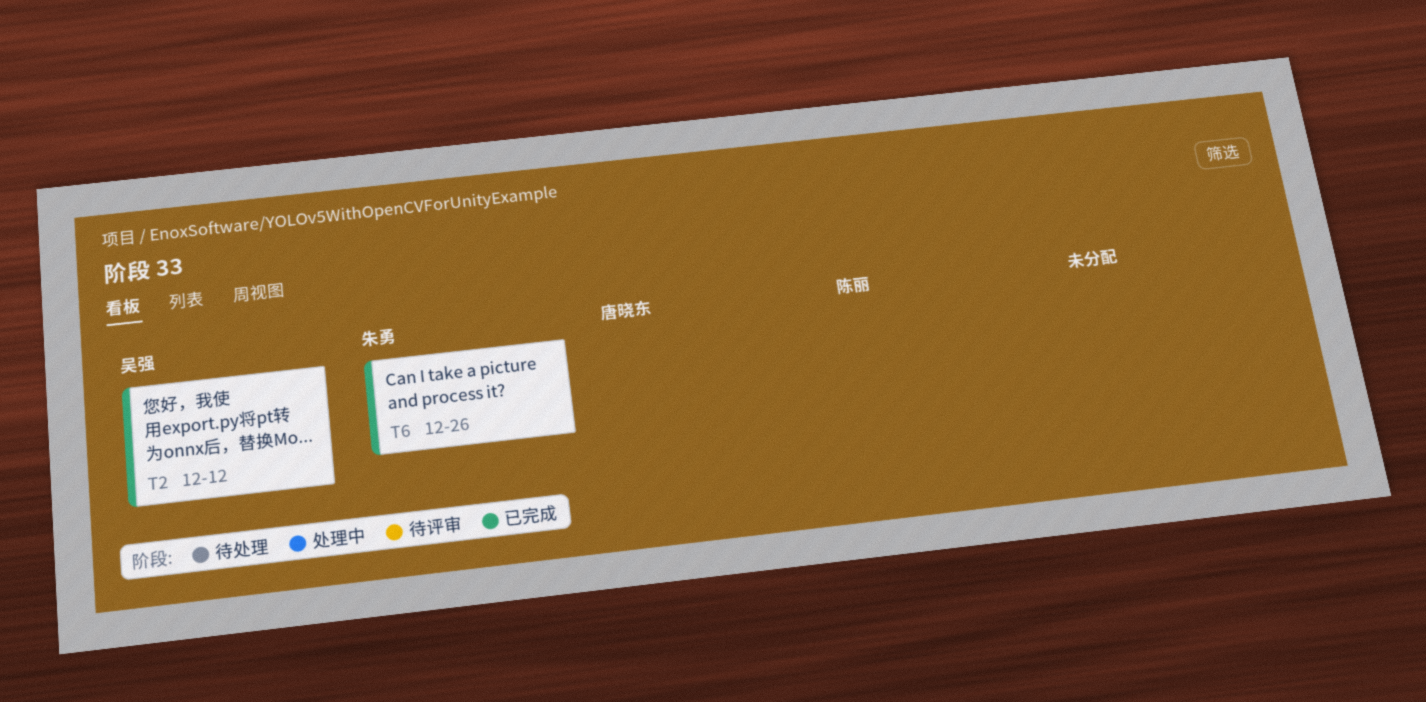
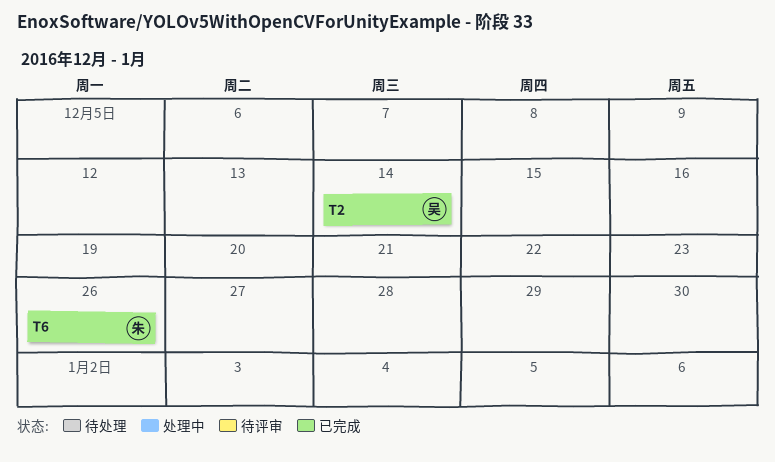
T2, due: Dec 12 -> Dec 14

